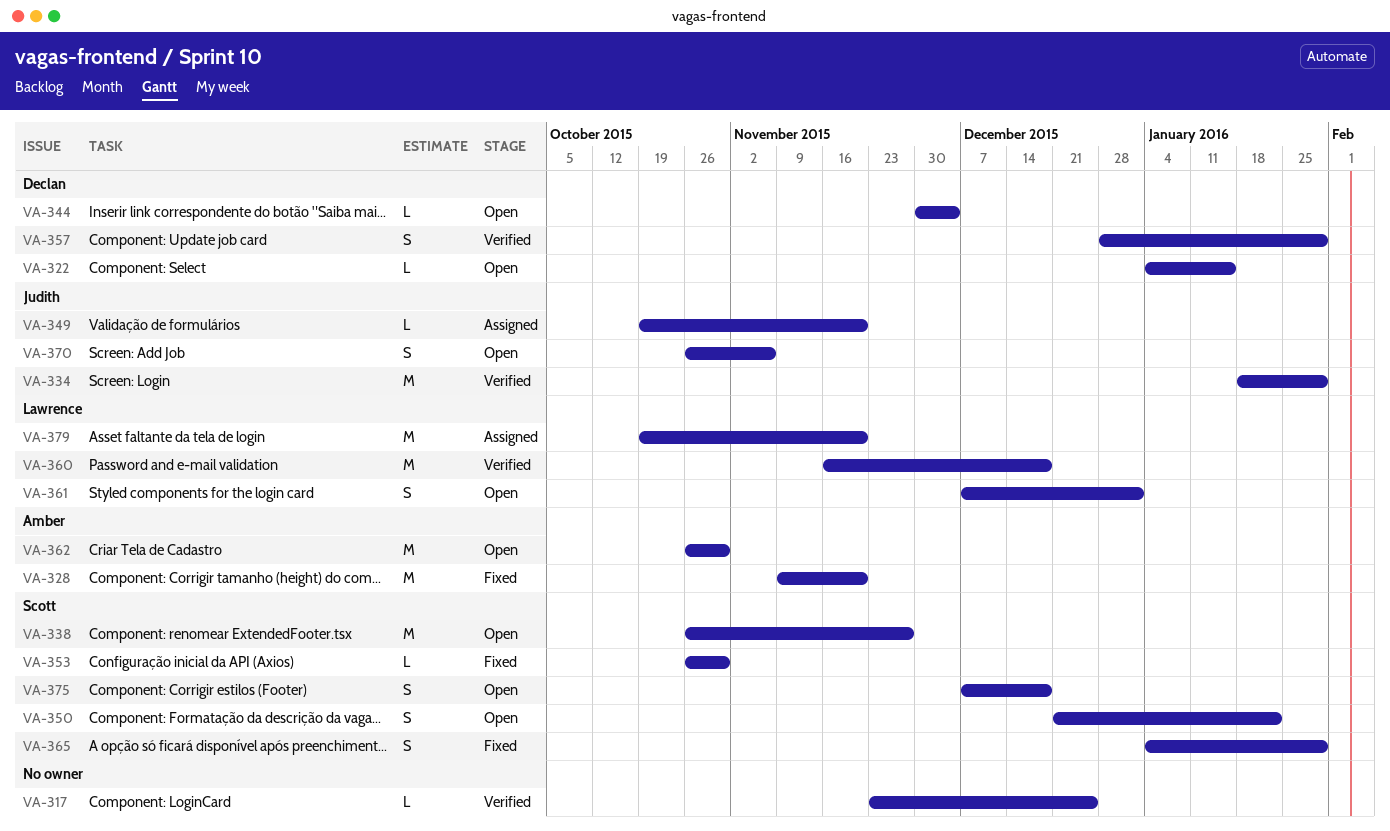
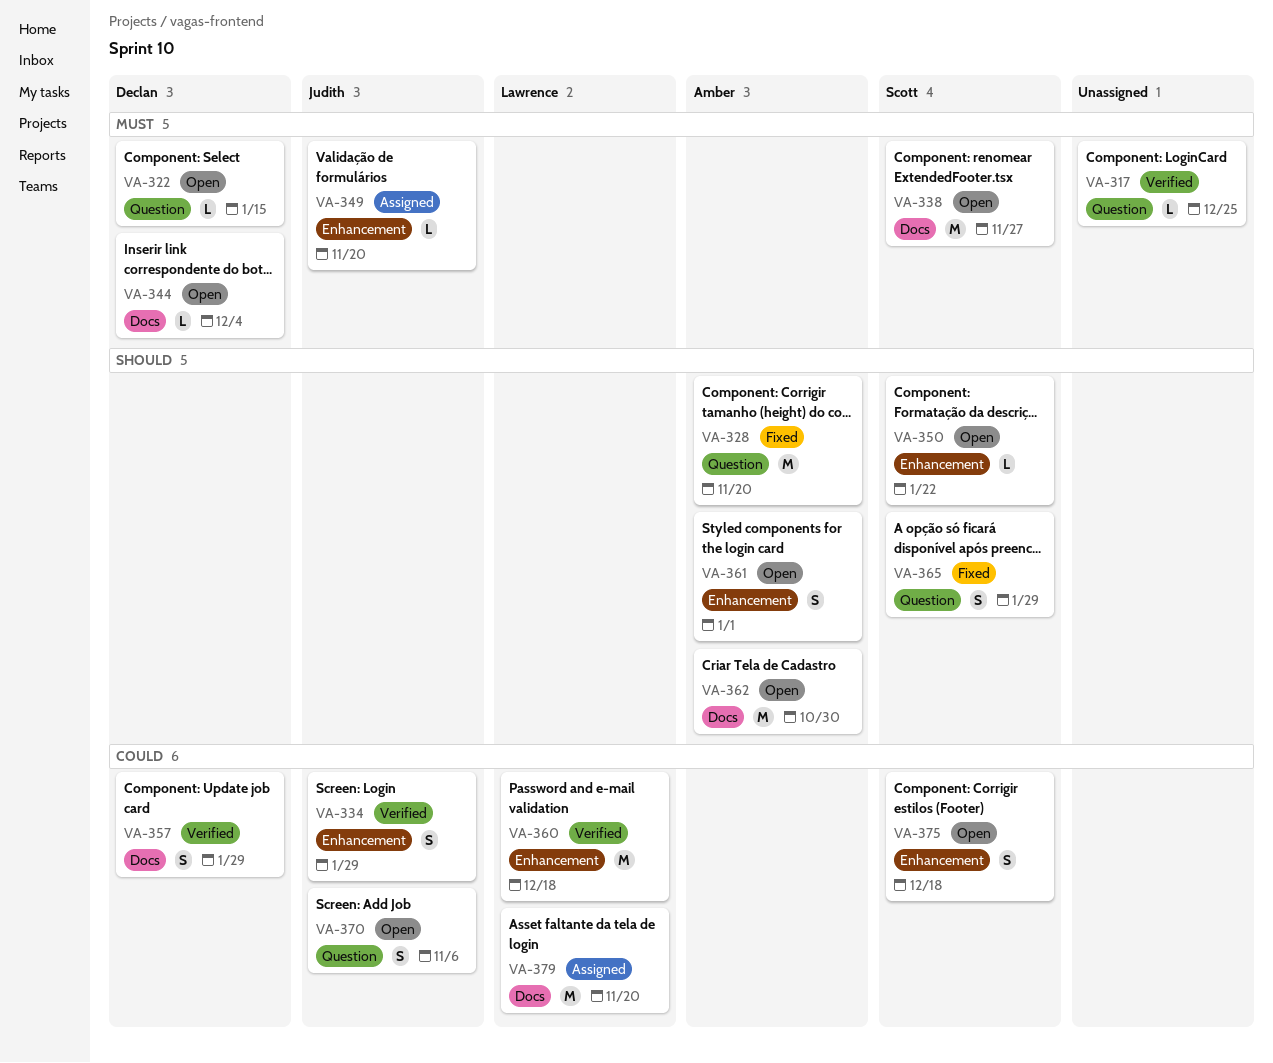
VA-334, estimate: M -> S
VA-350, estimate: S -> L
VA-353: present -> none
VA-361, owner: Lawrence -> Amber

